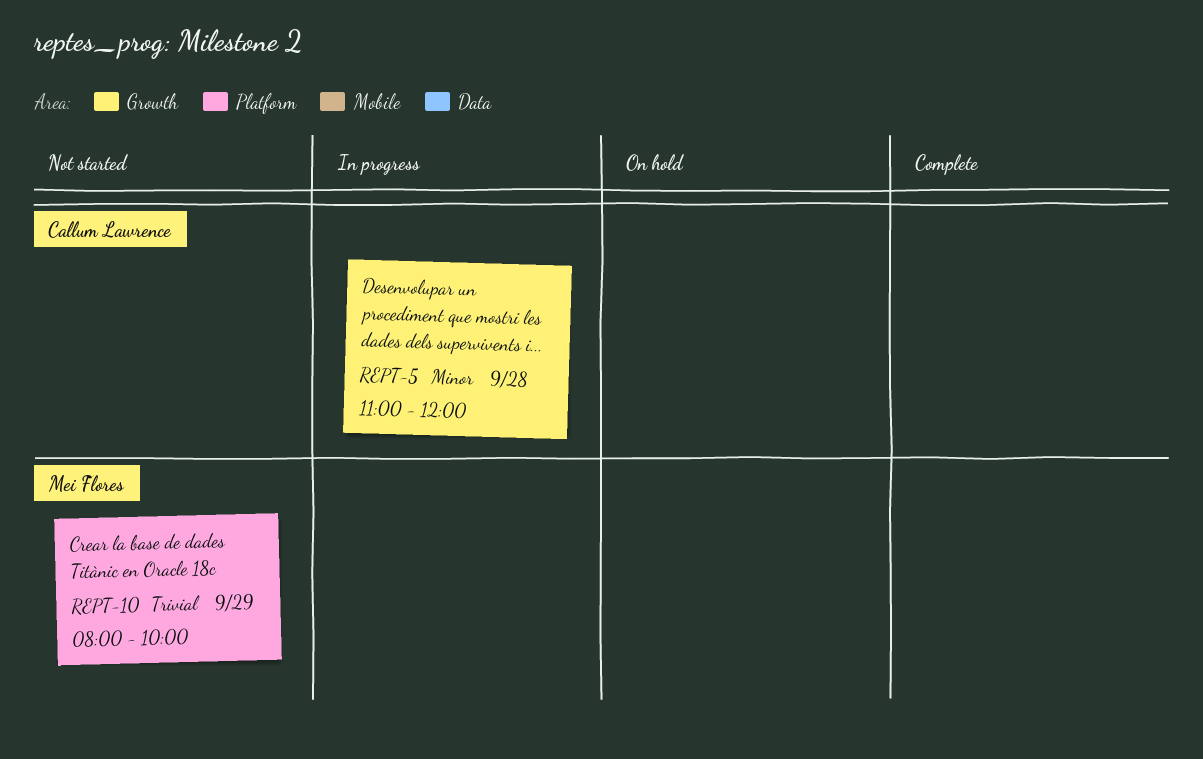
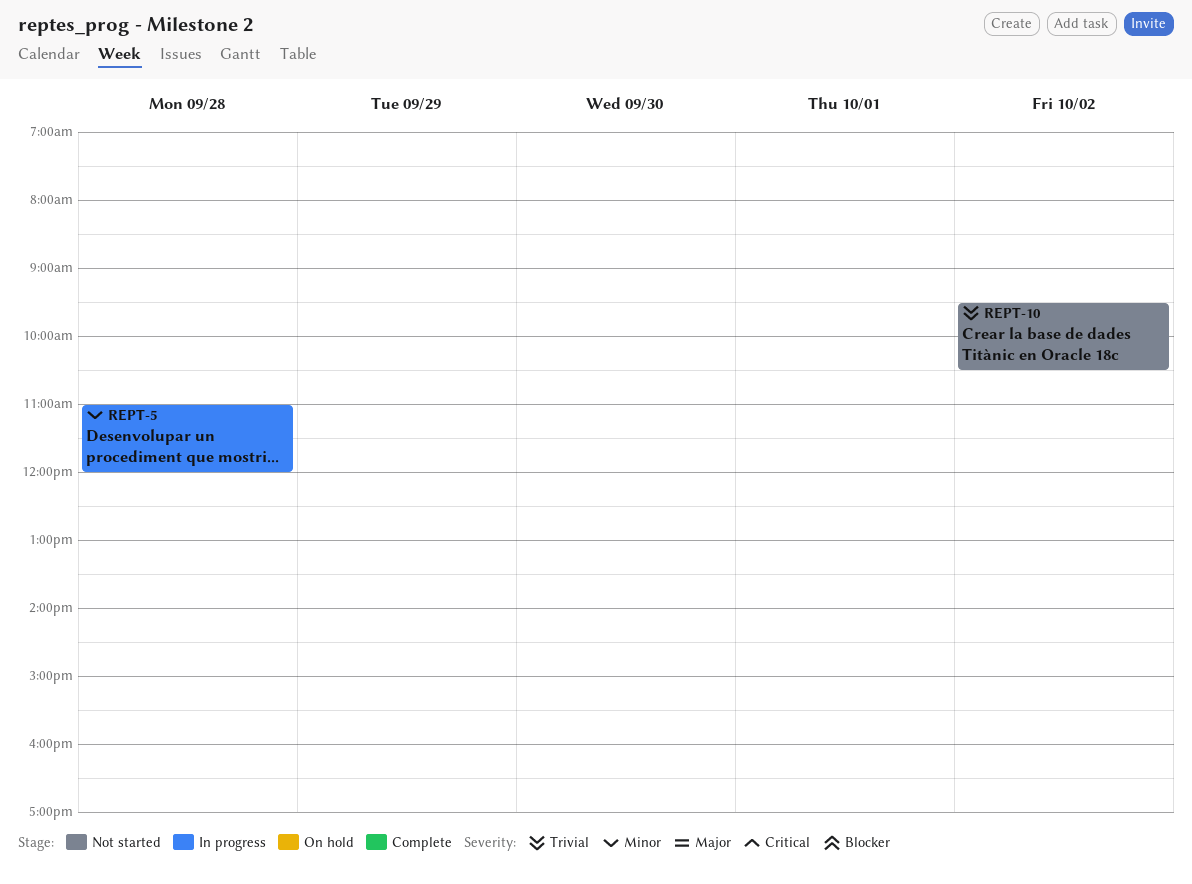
REPT-10, day: Sep 29 -> Oct 2
REPT-10, begins: 08:00 -> 09:30
REPT-10, ends: 10:00 -> 10:30

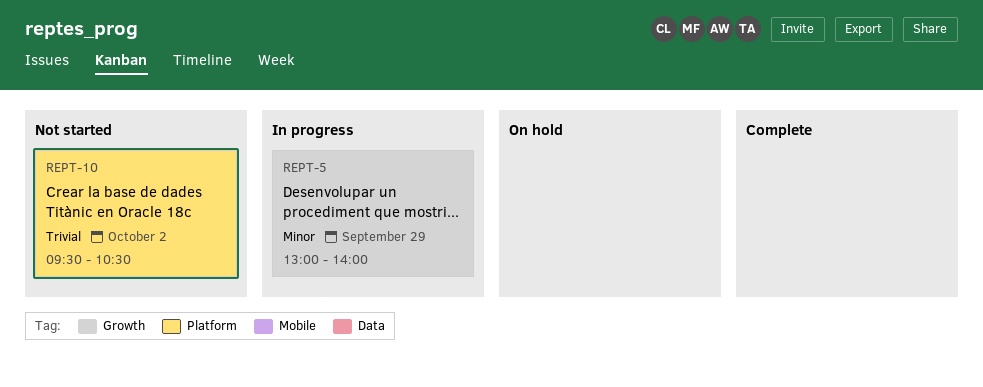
REPT-5, day: Sep 28 -> Sep 29
REPT-5, begins: 11:00 -> 13:00
REPT-5, ends: 12:00 -> 14:00

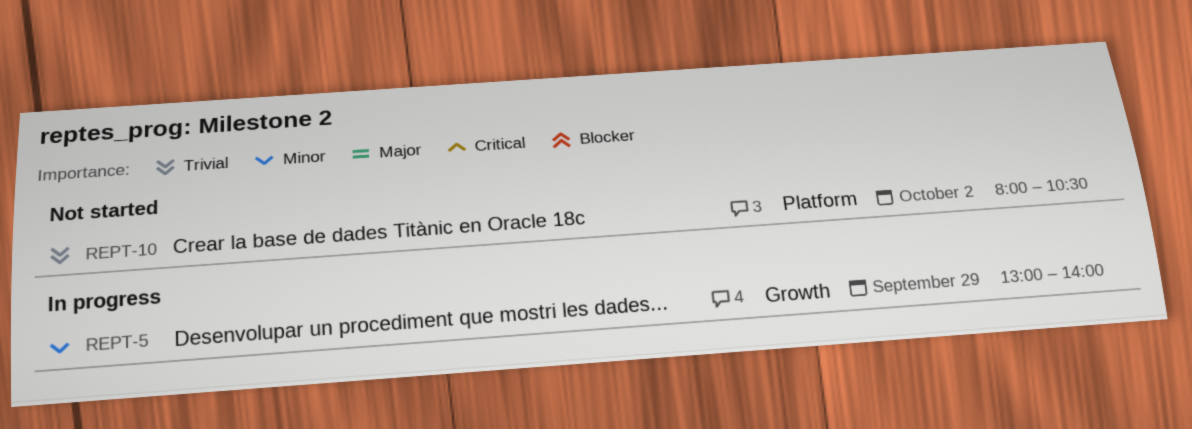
REPT-10, begins: 09:30 -> 08:00

